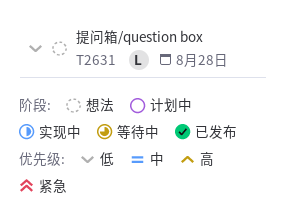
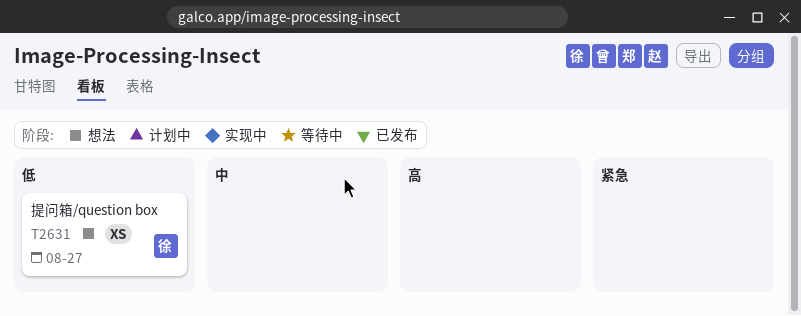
T2631, estimate: L -> XS
T2631, due: Aug 28 -> Aug 27

